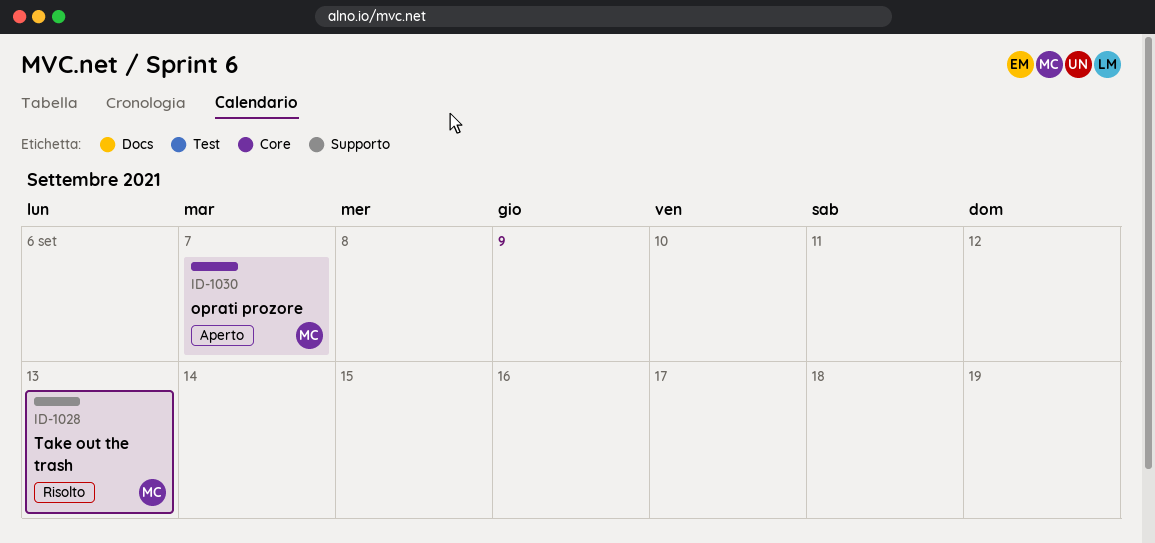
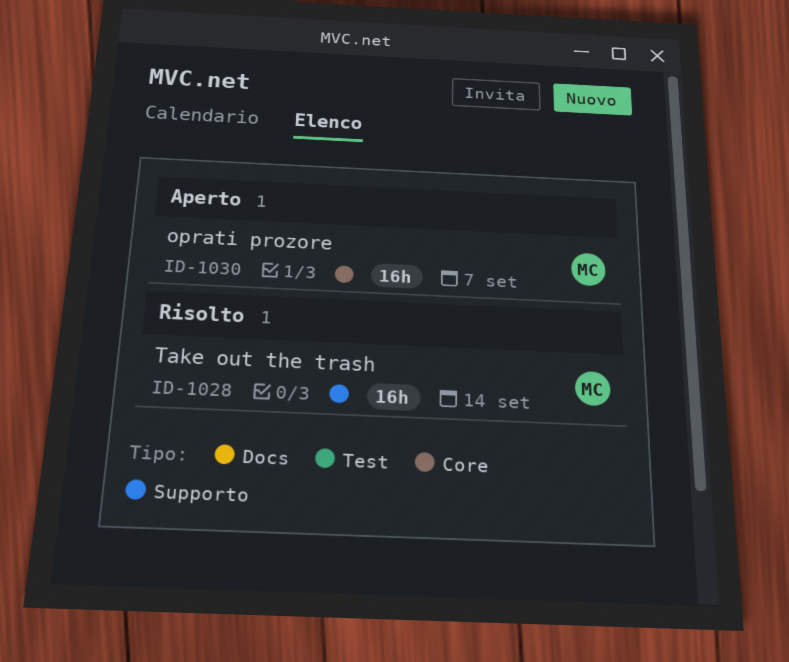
ID-1028, due: Sep 13 -> Sep 14

